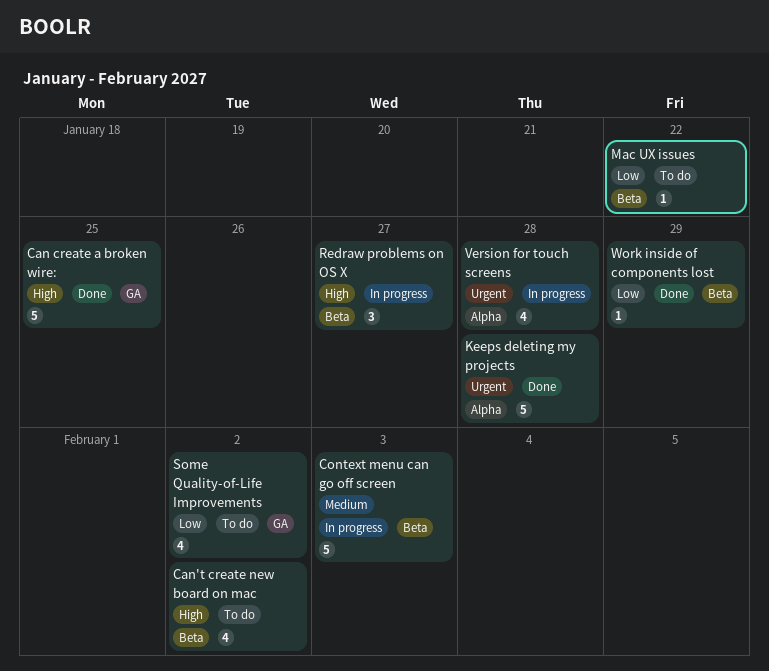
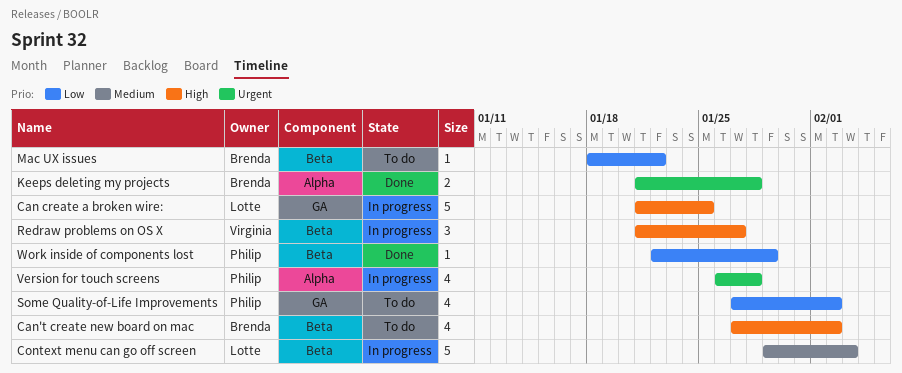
Can create a broken wire:, status: Done -> In progress
Keeps deleting my projects, estimate: 5 -> 2

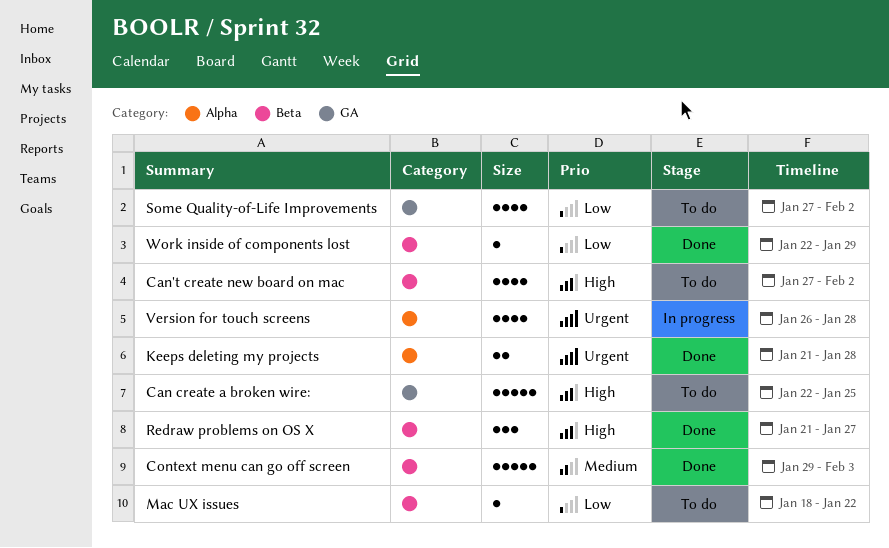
Can create a broken wire:, status: In progress -> To do
Can create a broken wire:, start: Jan 21 -> Jan 22
Context menu can go off screen, status: In progress -> Done
Redraw problems on OS X, status: In progress -> Done

